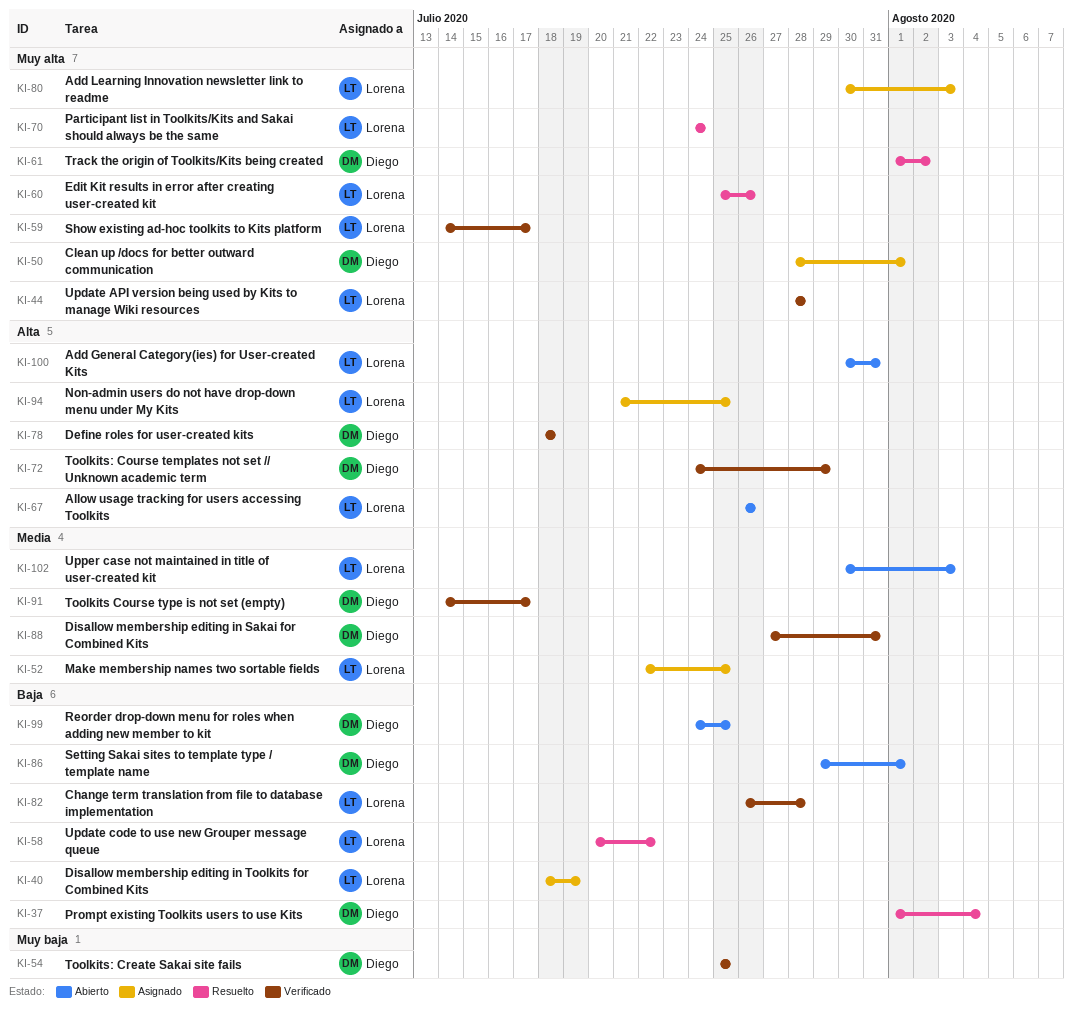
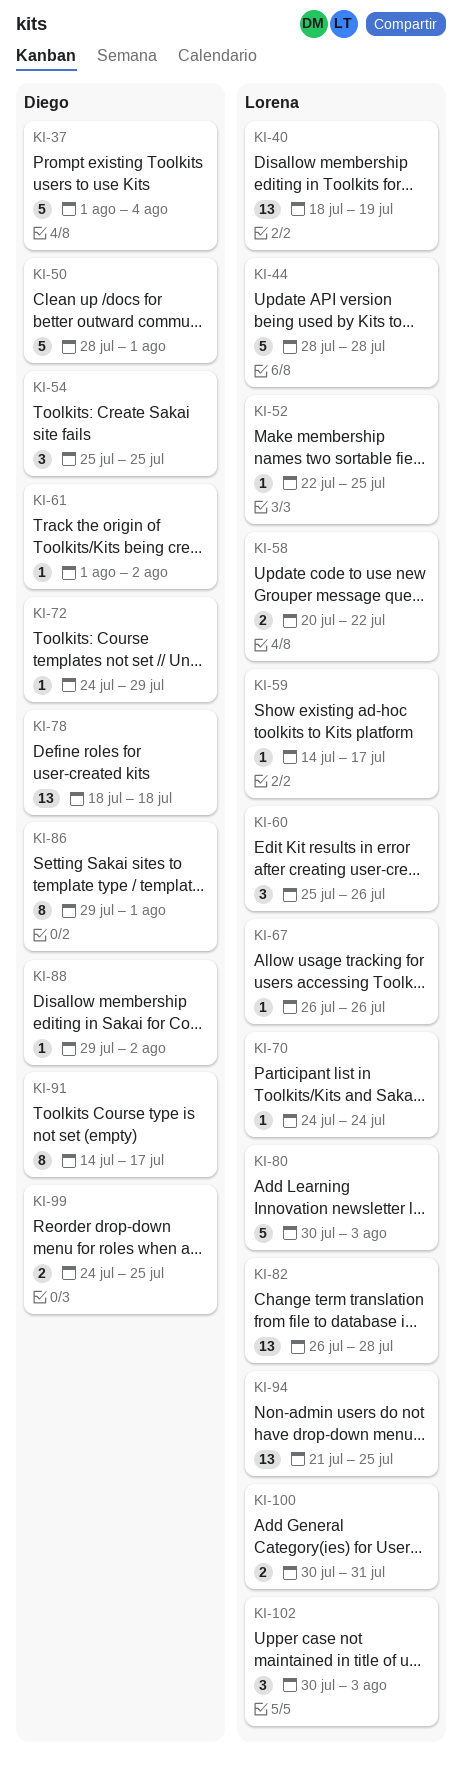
KI-88, start: Jul 27 -> Jul 29
KI-88, due: Jul 31 -> Aug 2

